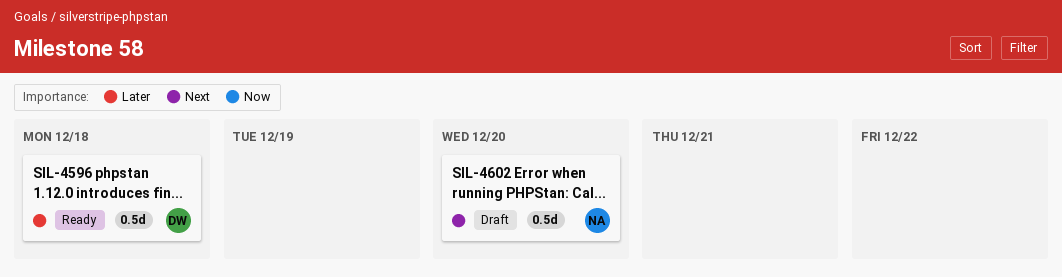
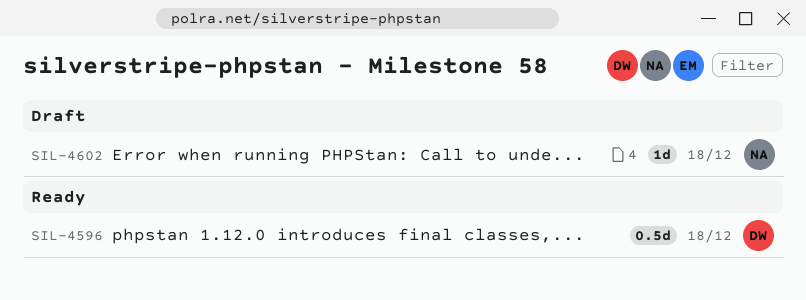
SIL-4602, estimate: 0.5d -> 1d
SIL-4602, due: Dec 20 -> Dec 18

